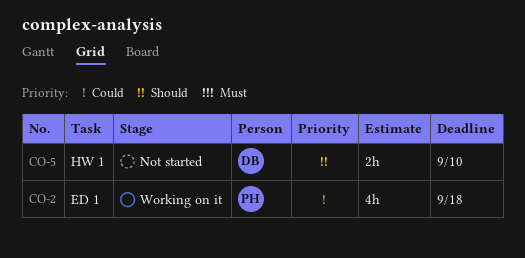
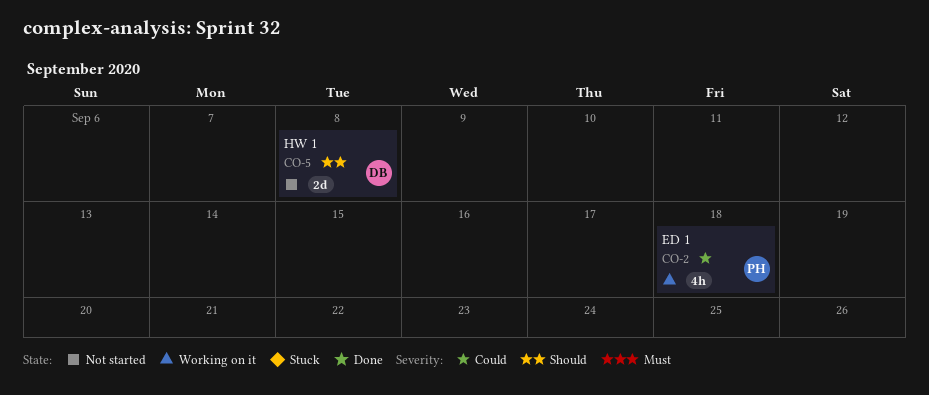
CO-5, estimate: 2h -> 2d
CO-5, due: Sep 10 -> Sep 8

